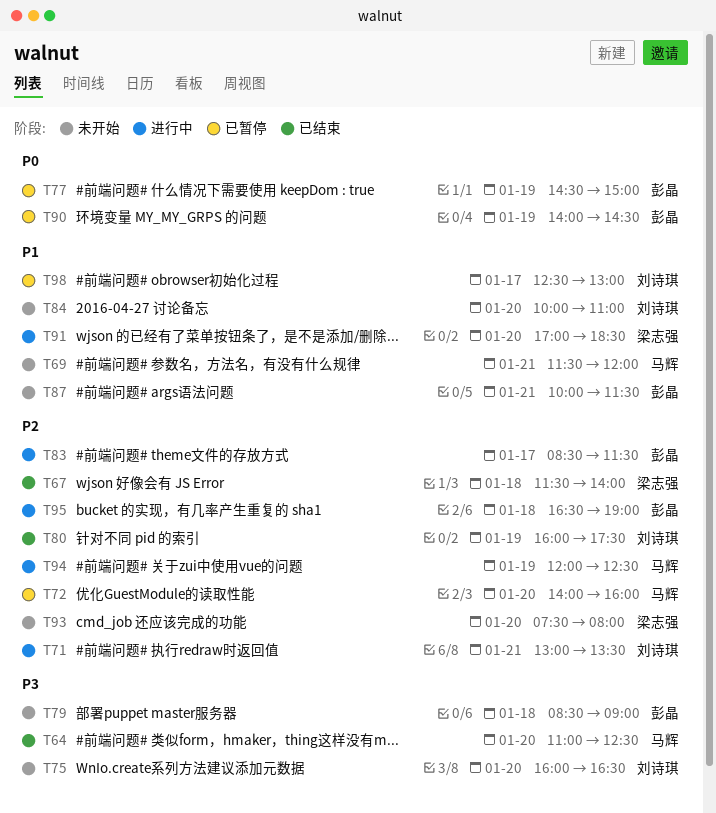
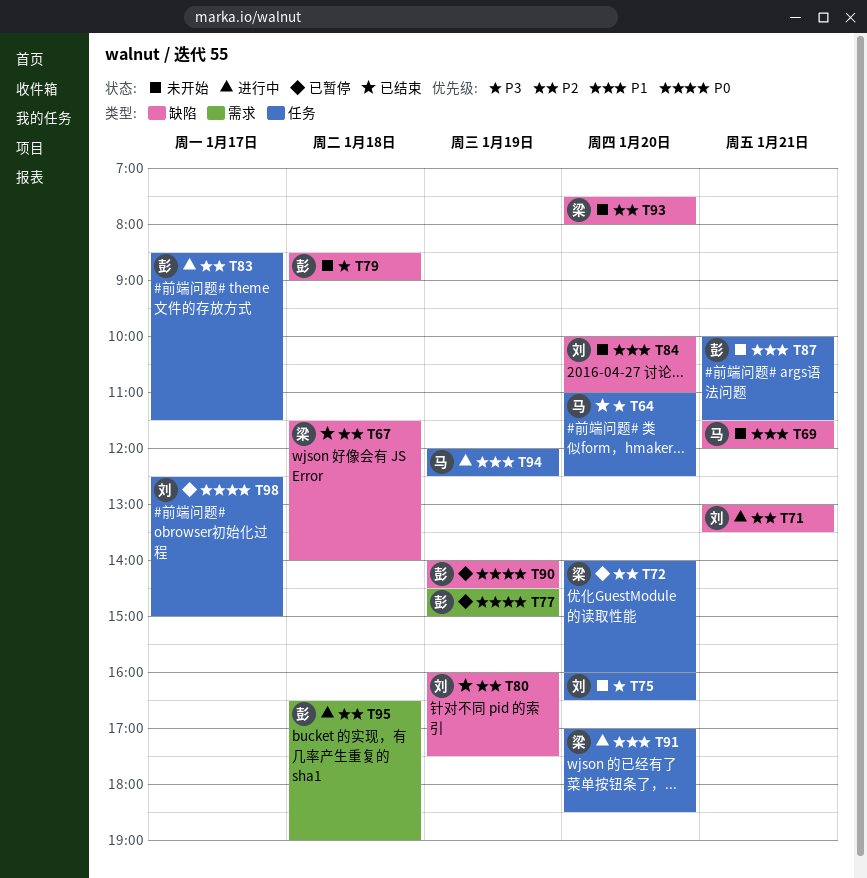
T72, owner: 马辉 -> 梁志强
T94, priority: P2 -> P1
T98, priority: P1 -> P0
T98, ends: 13:00 -> 15:00

